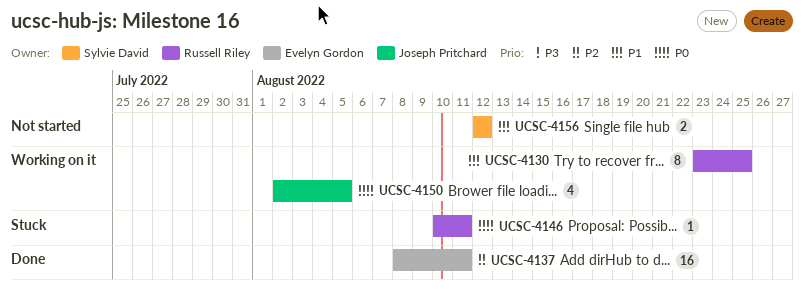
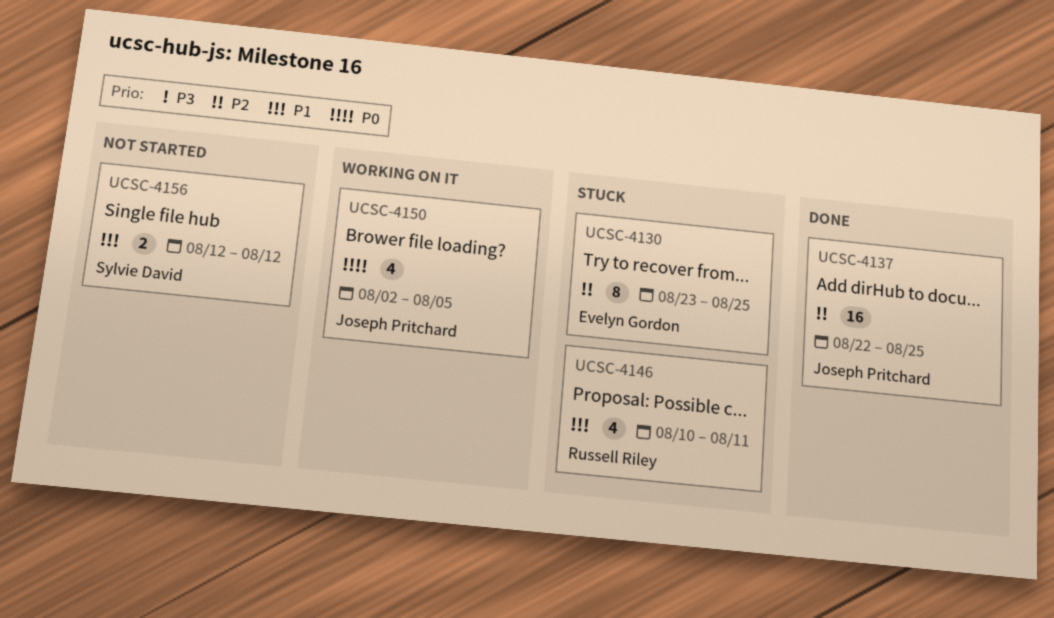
UCSC-4130, status: Working on it -> Stuck
UCSC-4130, owner: Russell Riley -> Evelyn Gordon
UCSC-4130, priority: P1 -> P2
UCSC-4137, owner: Evelyn Gordon -> Joseph Pritchard
UCSC-4137, start: Aug 8 -> Aug 22
UCSC-4137, due: Aug 11 -> Aug 25
UCSC-4146, priority: P0 -> P1
UCSC-4146, estimate: 1 -> 4

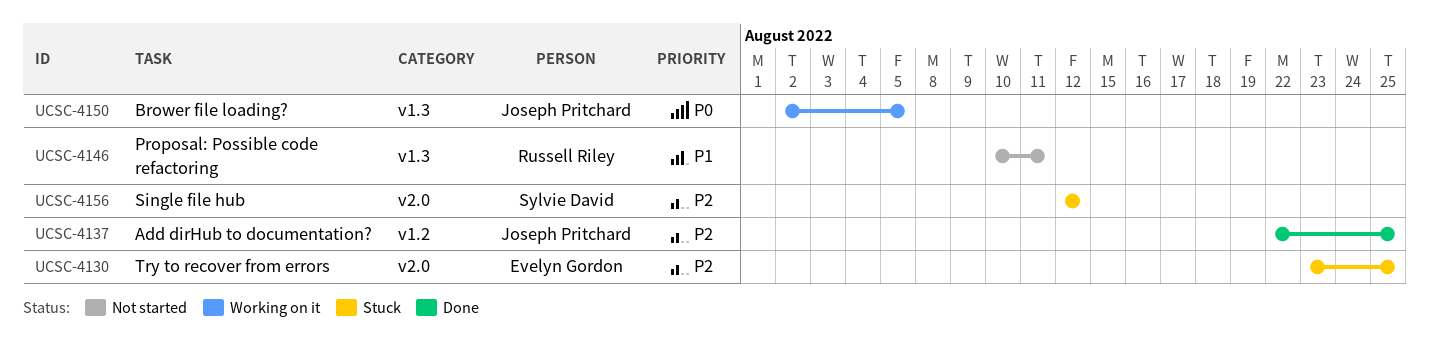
UCSC-4146, status: Stuck -> Not started
UCSC-4156, status: Not started -> Stuck
UCSC-4156, priority: P1 -> P2

